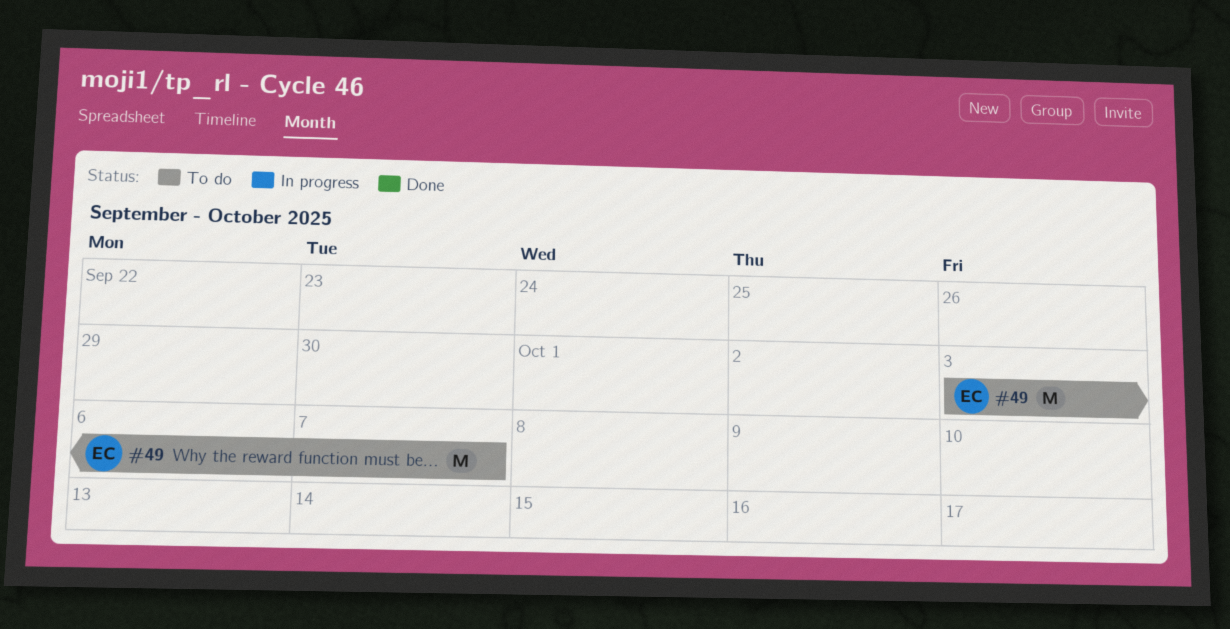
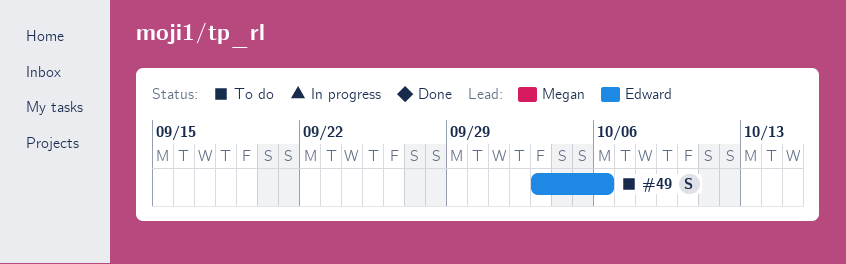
#49, estimate: M -> S
#49, due: Oct 7 -> Oct 6

